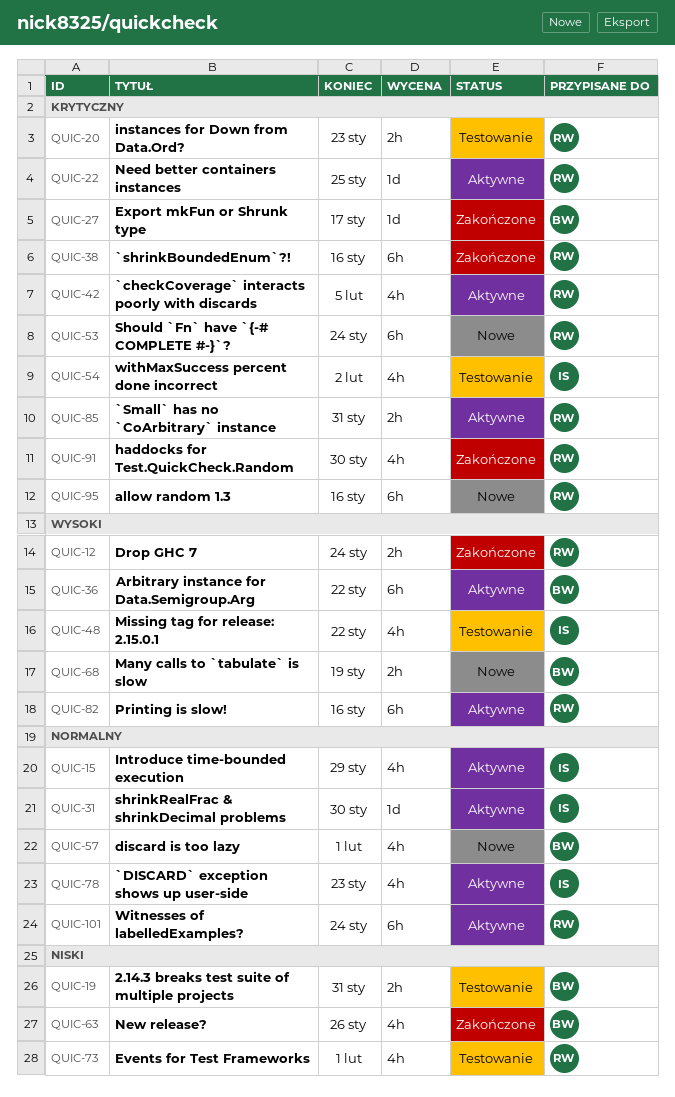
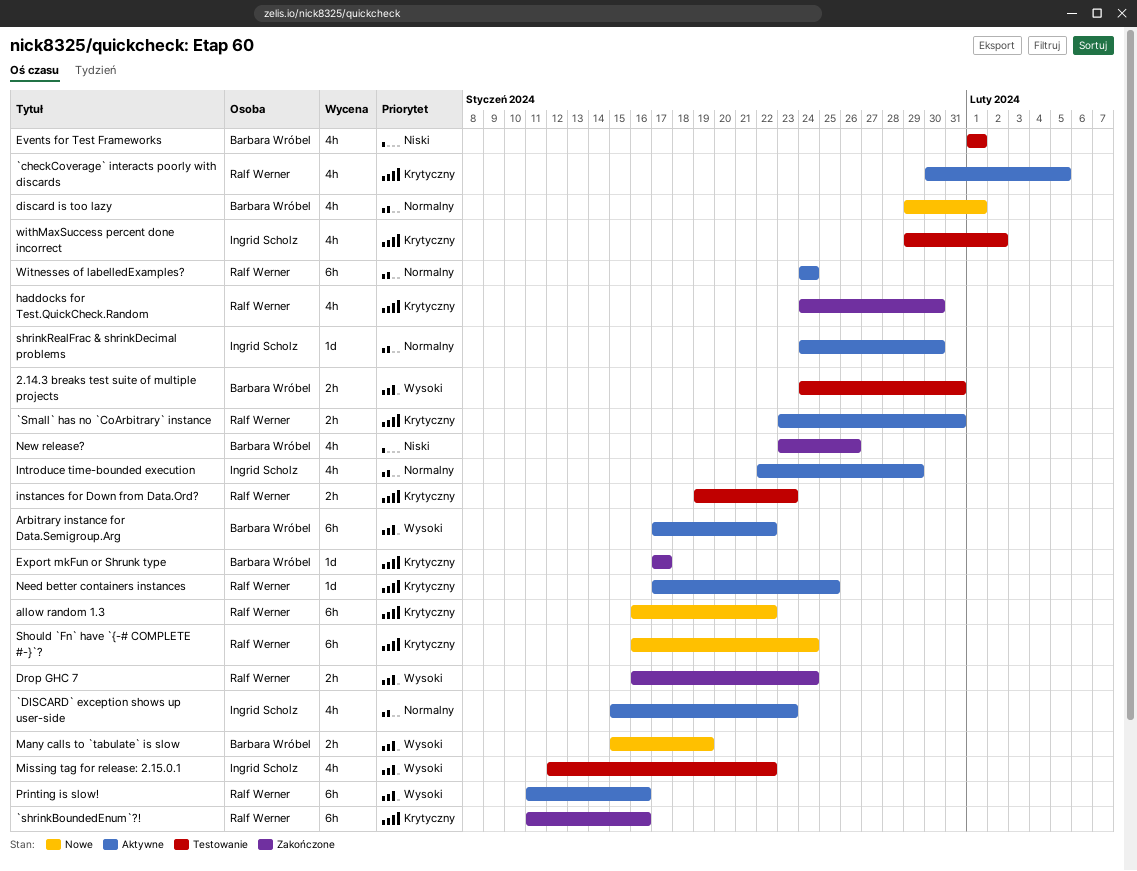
2.14.3 breaks test suite of multiple projects, priority: Niski -> Wysoki
allow random 1.3, due: Jan 16 -> Jan 22
Events for Test Frameworks, owner: Ralf Werner -> Barbara Wróbel

